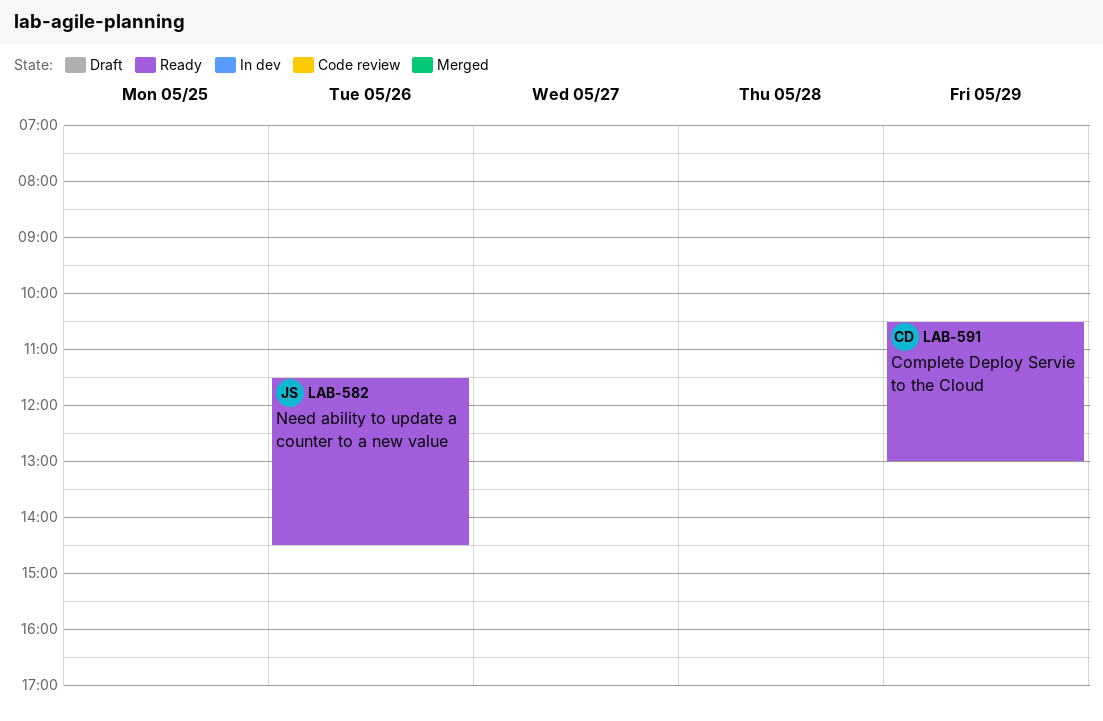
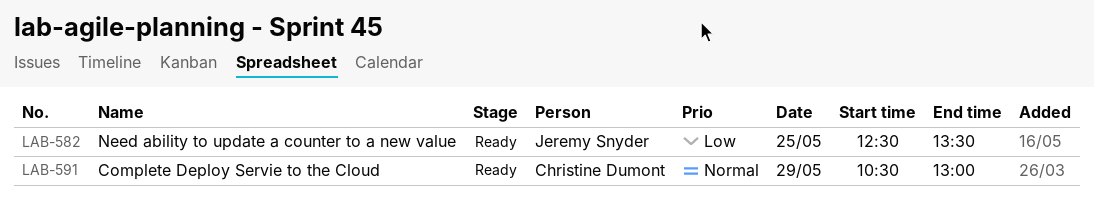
LAB-582, day: May 26 -> May 25
LAB-582, begins: 11:30 -> 12:30
LAB-582, ends: 14:30 -> 13:30

